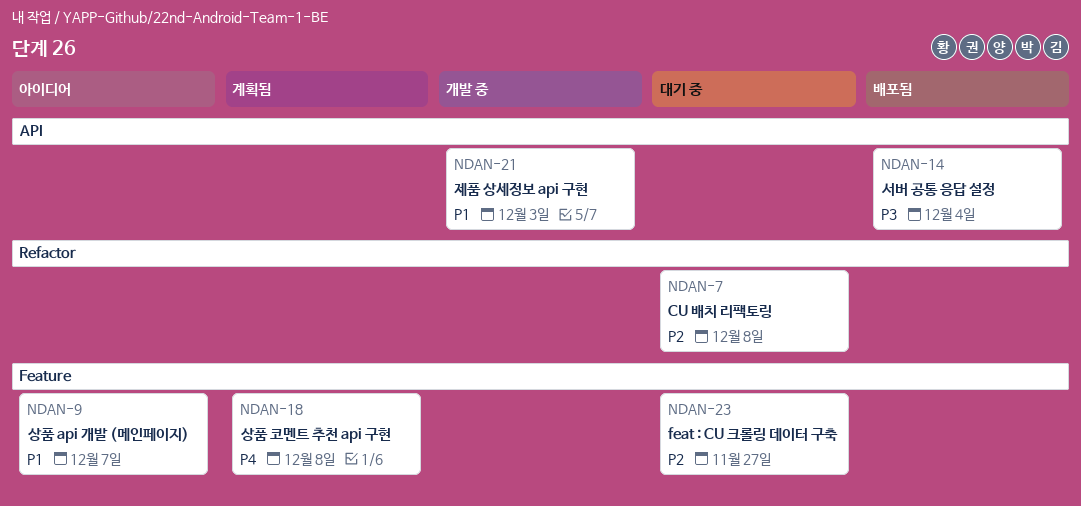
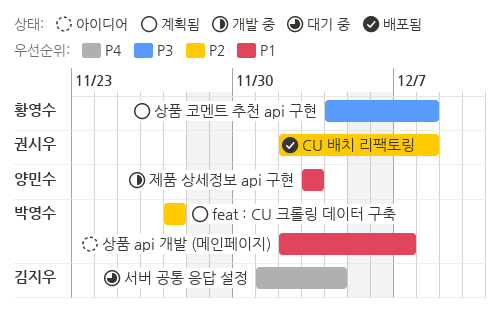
CU 배치 리팩토링, status: 대기 중 -> 배포됨
feat : CU 크롤링 데이터 구축, status: 대기 중 -> 계획됨
상품 코멘트 추천 api 구현, priority: P4 -> P3
서버 공통 응답 설정, status: 배포됨 -> 대기 중
서버 공통 응답 설정, priority: P3 -> P4

